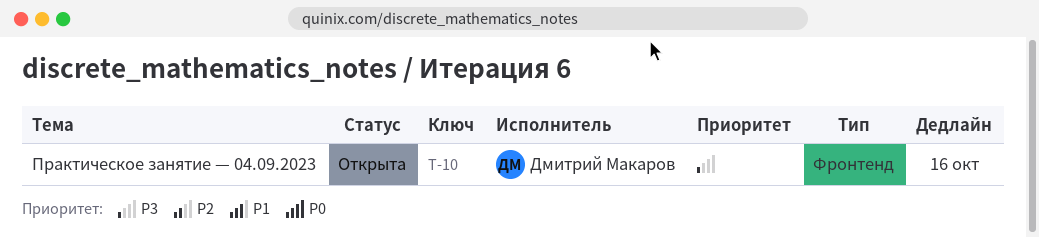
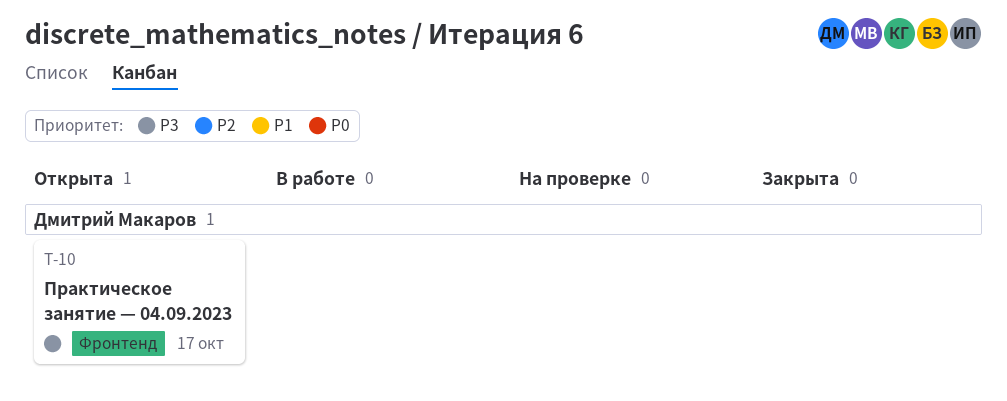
T-10, due: Oct 16 -> Oct 17

